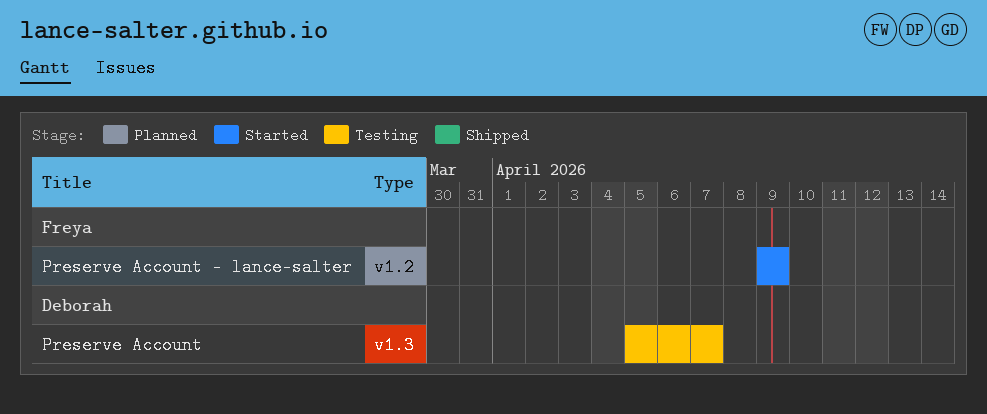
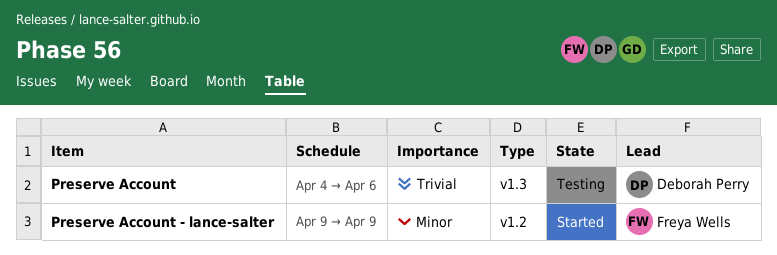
Preserve Account, start: Apr 5 -> Apr 4
Preserve Account, due: Apr 7 -> Apr 6

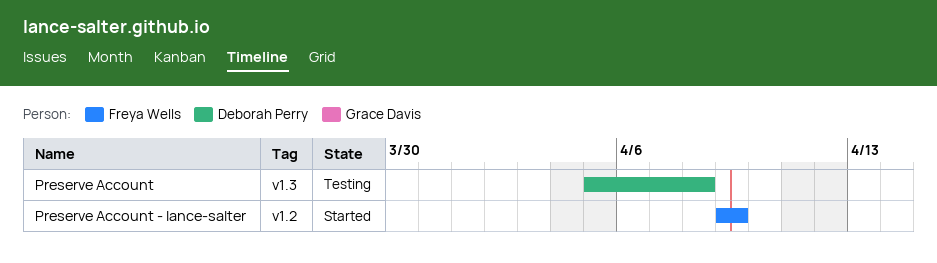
Preserve Account, start: Apr 4 -> Apr 5
Preserve Account, due: Apr 6 -> Apr 8

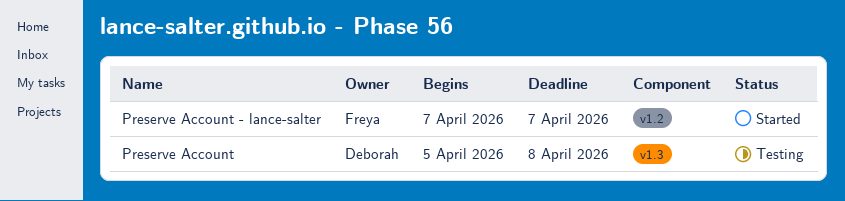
Preserve Account - lance-salter, start: Apr 9 -> Apr 7
Preserve Account - lance-salter, due: Apr 9 -> Apr 7

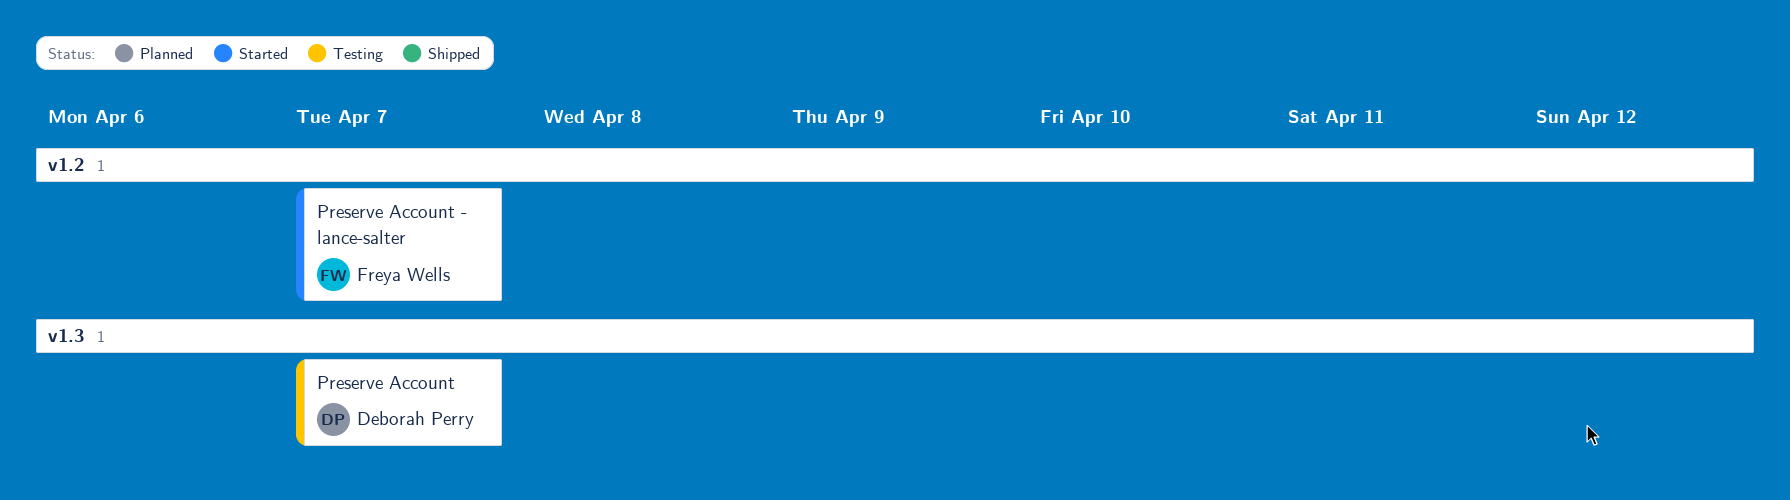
Preserve Account, due: Apr 8 -> Apr 7

